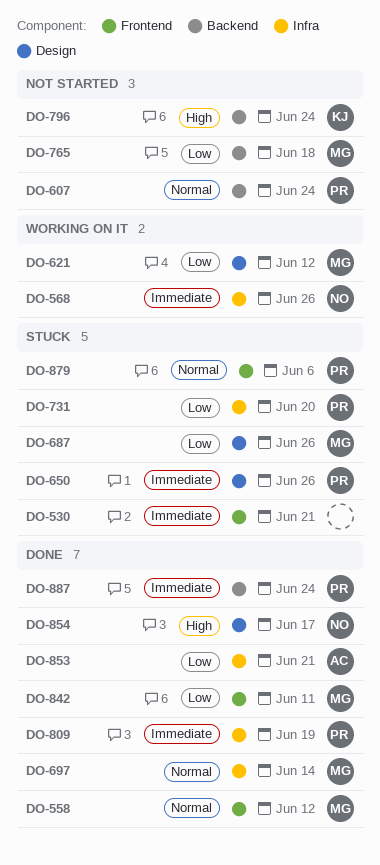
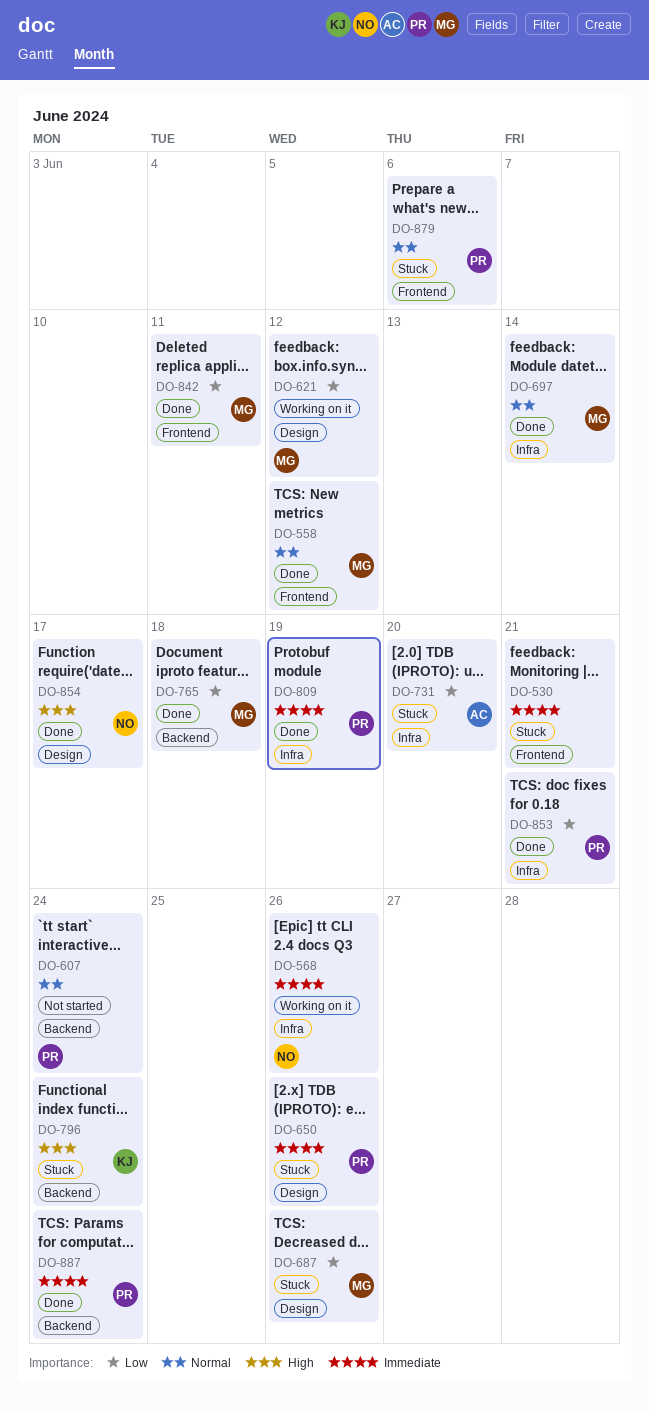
DO-731, owner: PR -> AC
DO-765, status: Not started -> Done
DO-796, status: Not started -> Stuck
DO-853, owner: AC -> PR

